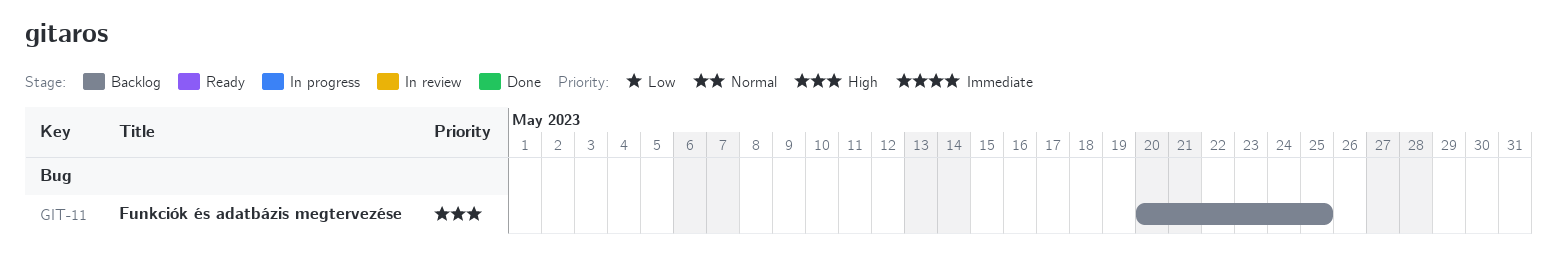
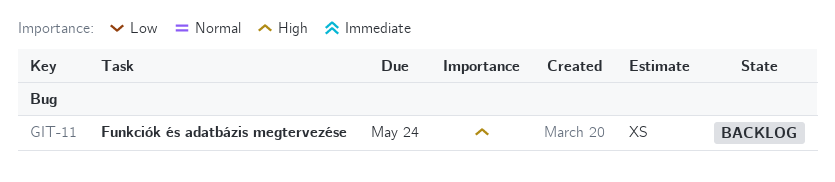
GIT-11, due: May 25 -> May 24

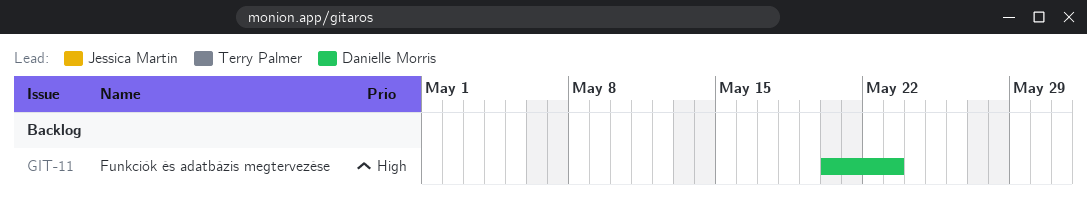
GIT-11, due: May 24 -> May 23

